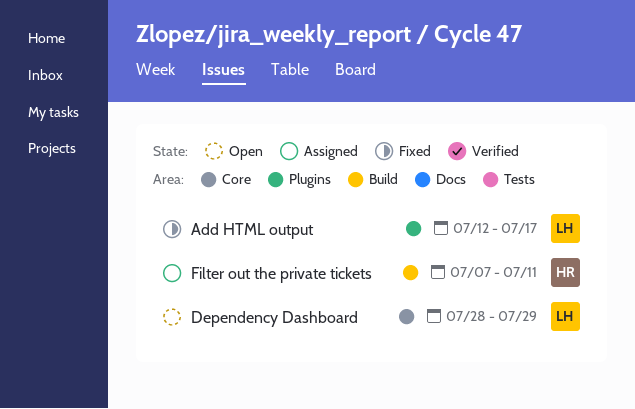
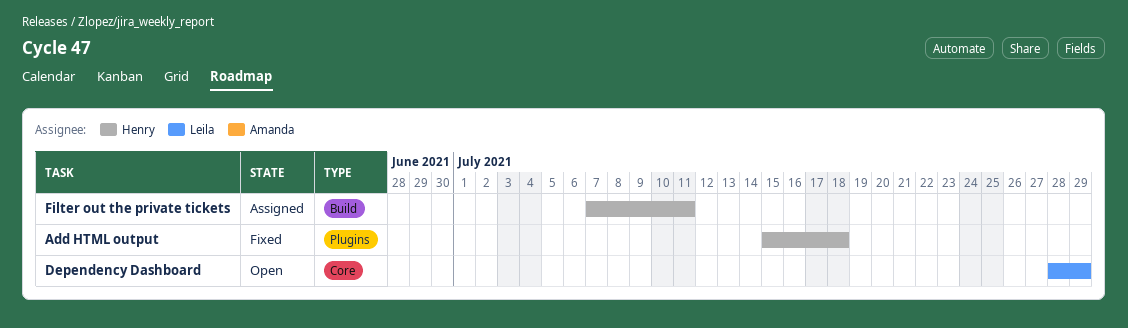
Add HTML output, owner: Leila -> Henry
Add HTML output, start: Jul 12 -> Jul 15
Add HTML output, due: Jul 17 -> Jul 18

